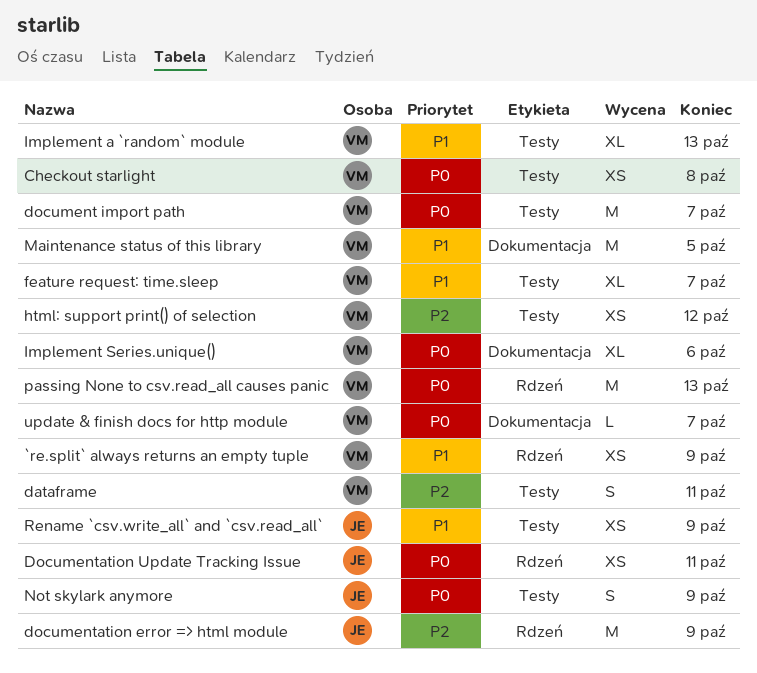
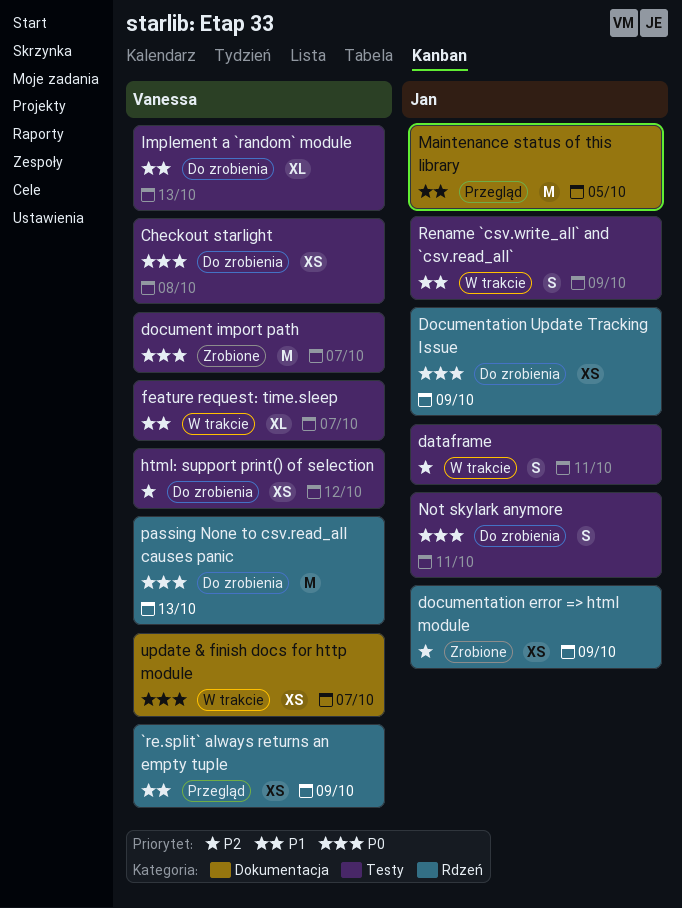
dataframe, owner: Vanessa -> Jan
documentation error => html module, estimate: M -> XS
Documentation Update Tracking Issue, due: Oct 11 -> Oct 9
Implement Series.unique(): present -> none
Maintenance status of this library, owner: Vanessa -> Jan
Not skylark anymore, due: Oct 9 -> Oct 11
Rename `csv.write_all` and `csv.read_all`, estimate: XS -> S
update & finish docs for http module, estimate: L -> XS

